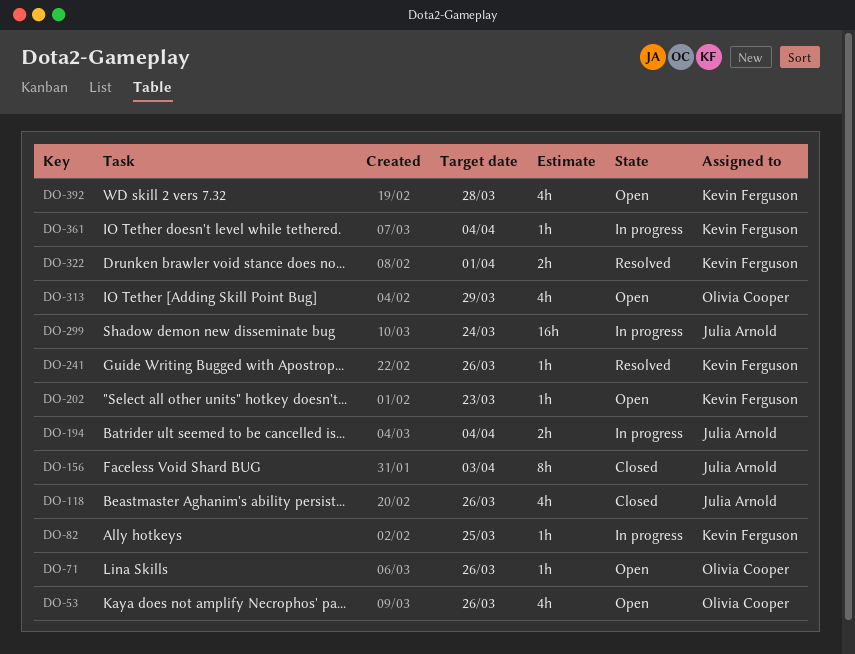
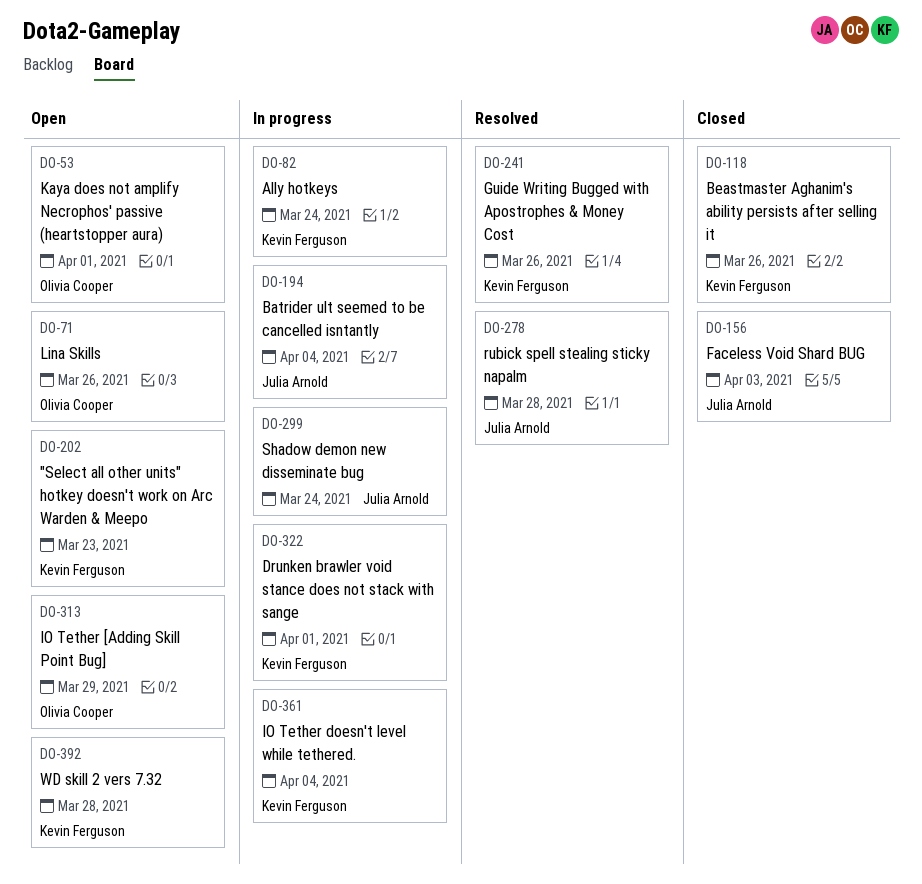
DO-53, due: Mar 26 -> Apr 1
DO-82, due: Mar 25 -> Mar 24
DO-118, owner: Julia Arnold -> Kevin Ferguson
DO-278: none -> present
DO-322, status: Resolved -> In progress

